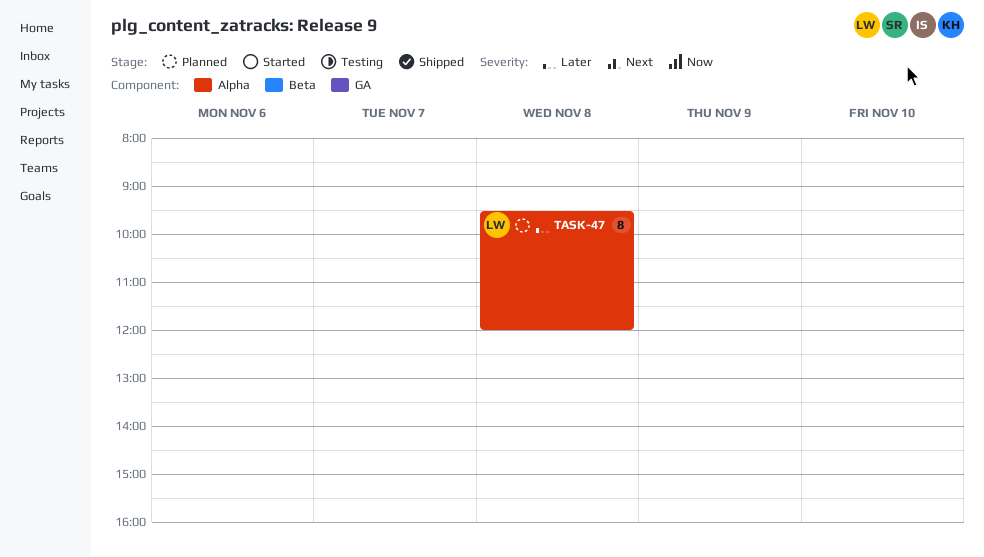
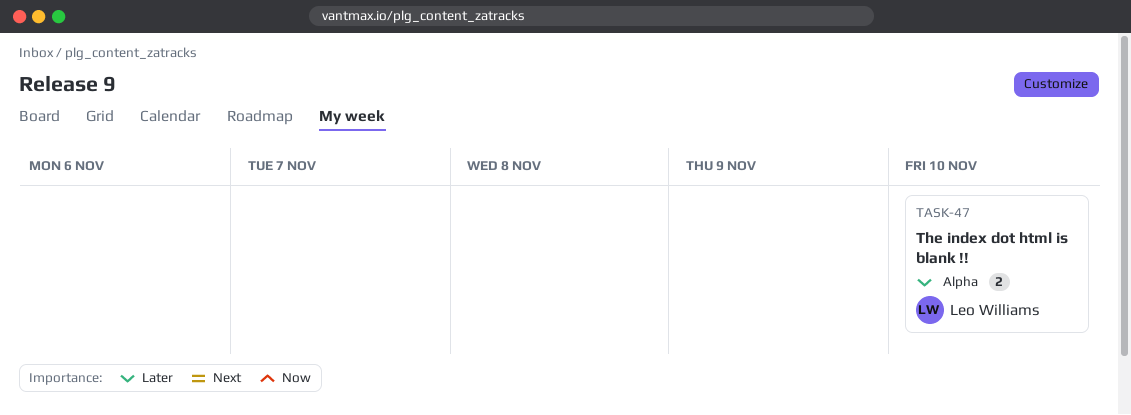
TASK-47, estimate: 8 -> 2
TASK-47, day: Nov 8 -> Nov 10

